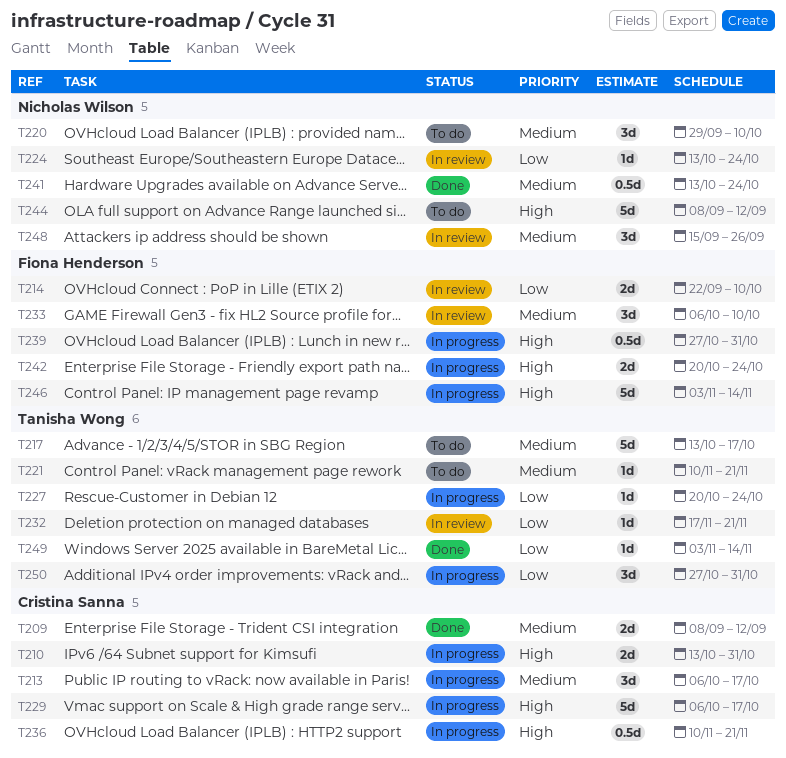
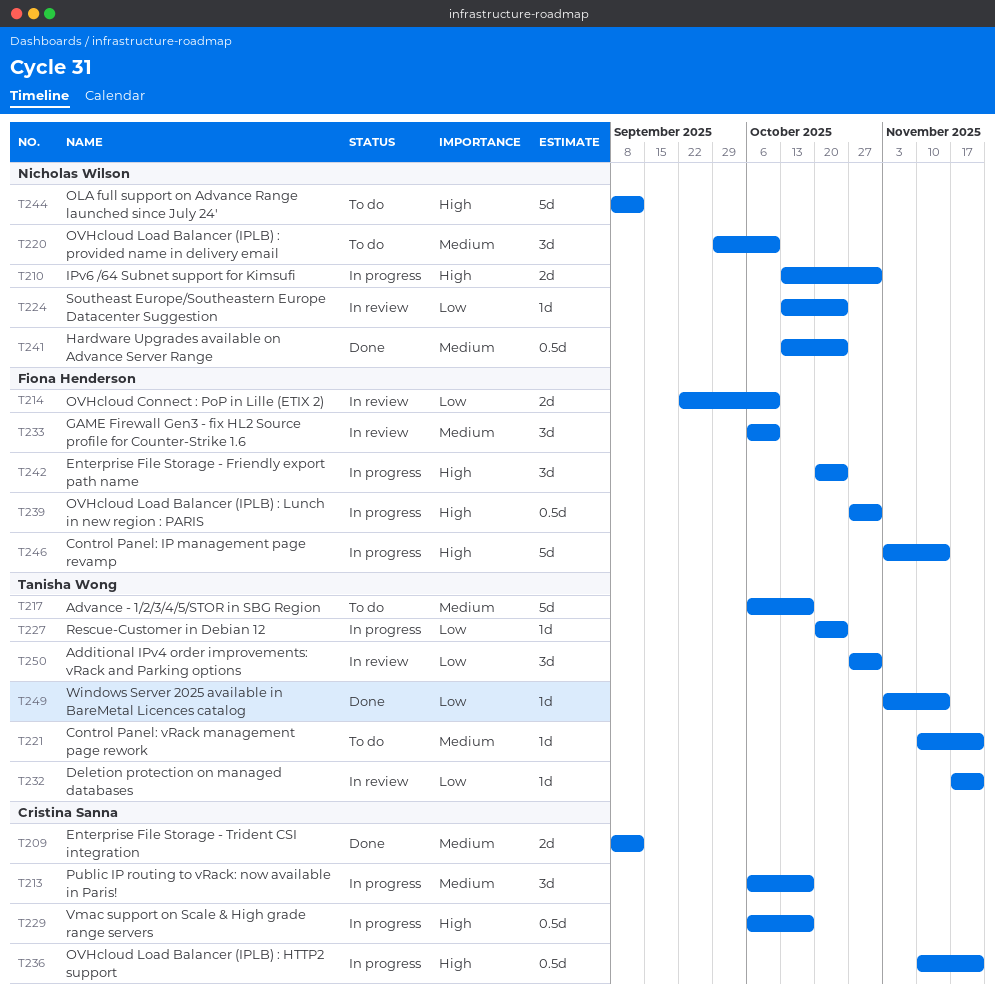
T210, owner: Cristina Sanna -> Nicholas Wilson
T217, start: Oct 13 -> Oct 6
T229, estimate: 5d -> 0.5d
T242, estimate: 2d -> 3d
T248: present -> none
T250, status: In progress -> In review

